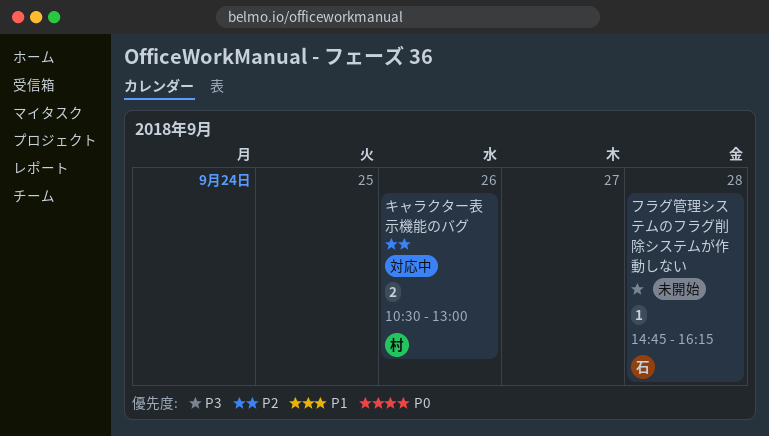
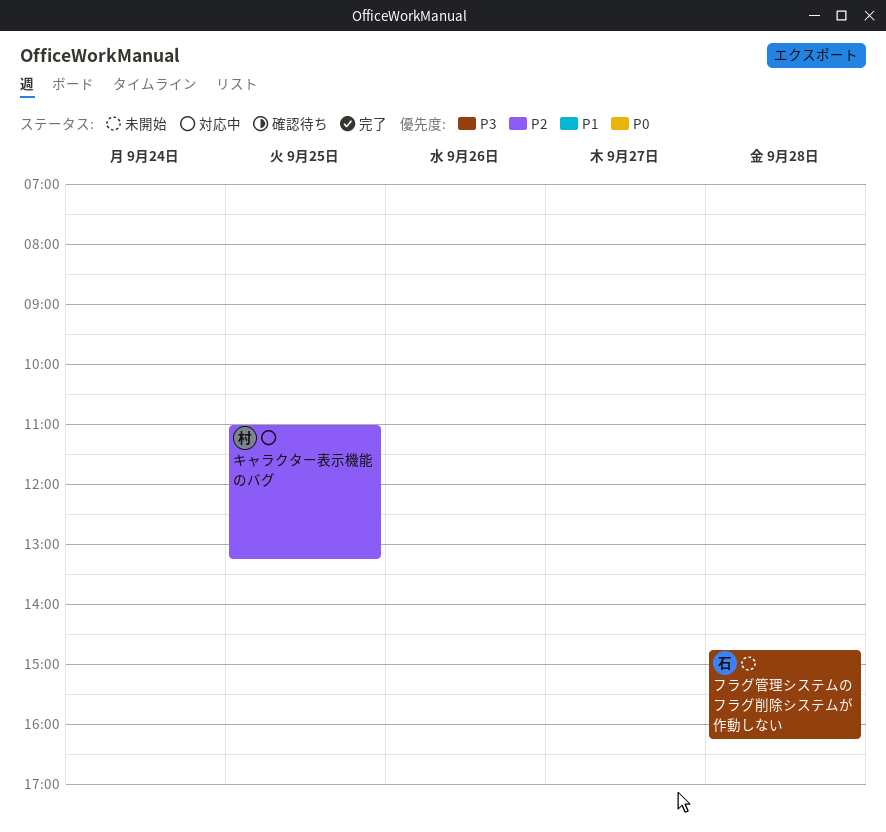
キャラクター表示機能のバグ, day: Sep 26 -> Sep 25
キャラクター表示機能のバグ, begins: 10:30 -> 11:00
キャラクター表示機能のバグ, ends: 13:00 -> 13:15

